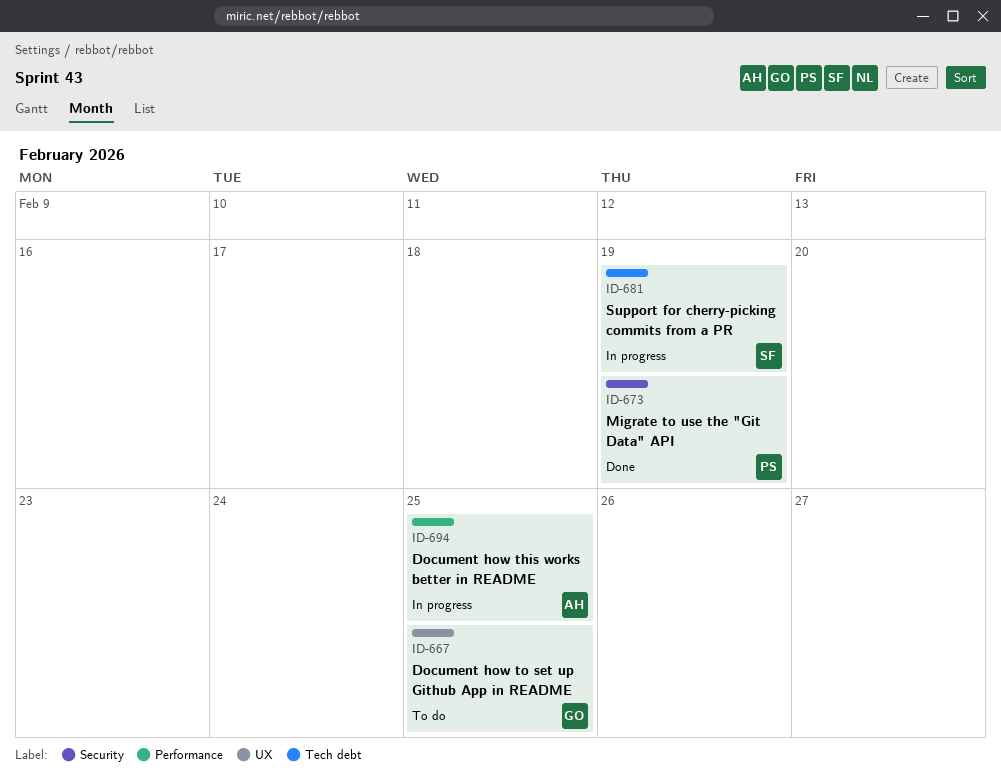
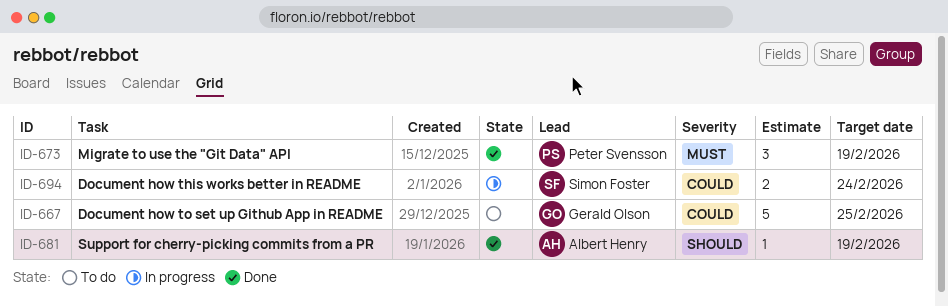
ID-681, status: In progress -> Done
ID-681, owner: Simon Foster -> Albert Henry
ID-694, owner: Albert Henry -> Simon Foster
ID-694, due: Feb 25 -> Feb 24

